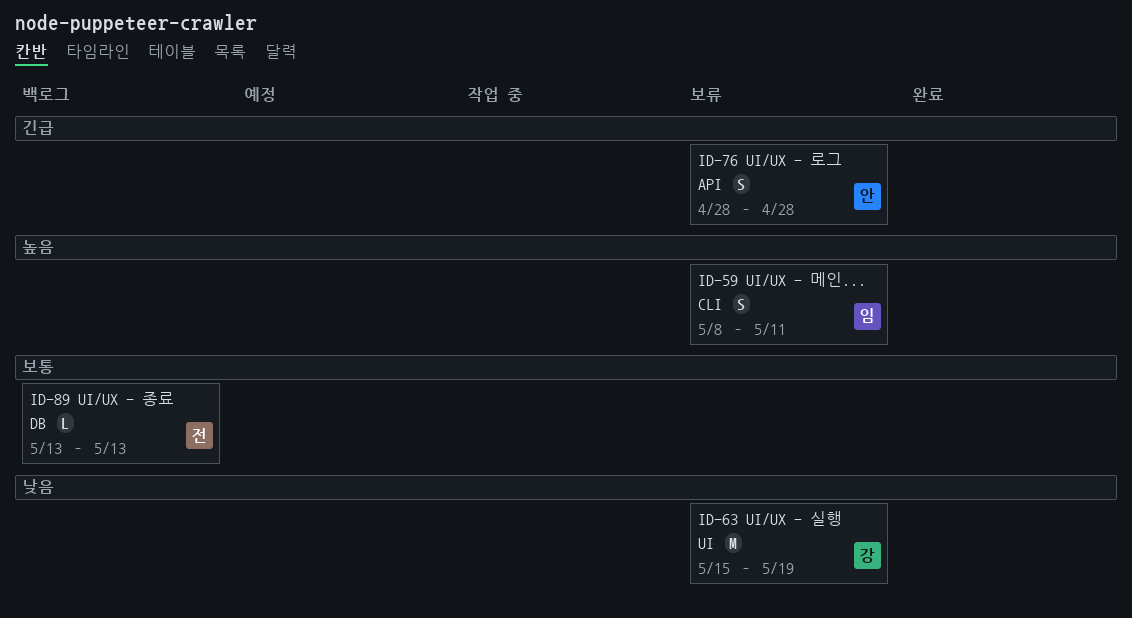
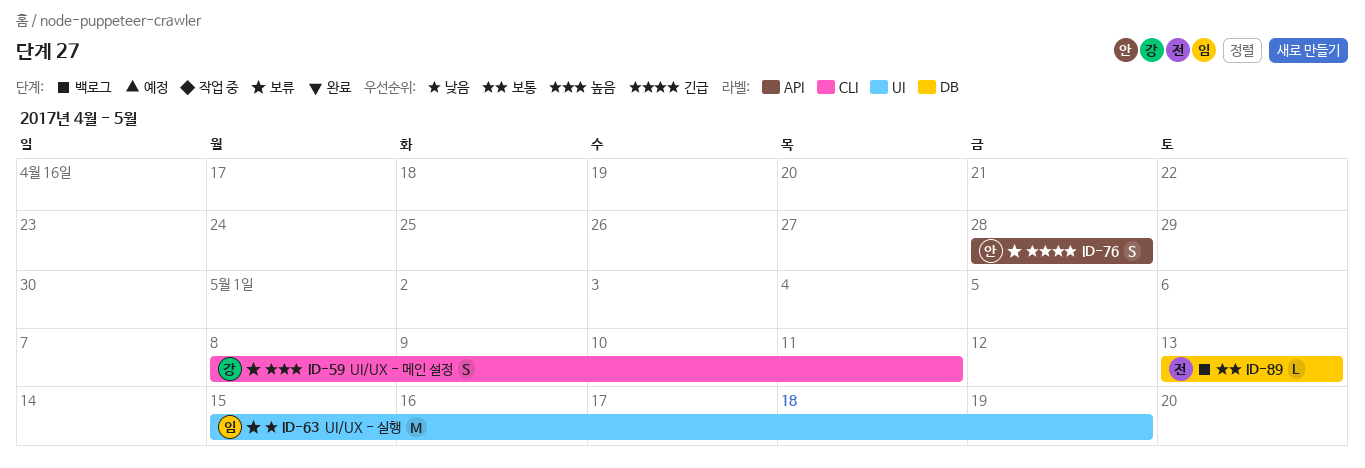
ID-59, owner: 임 -> 강
ID-63, owner: 강 -> 임

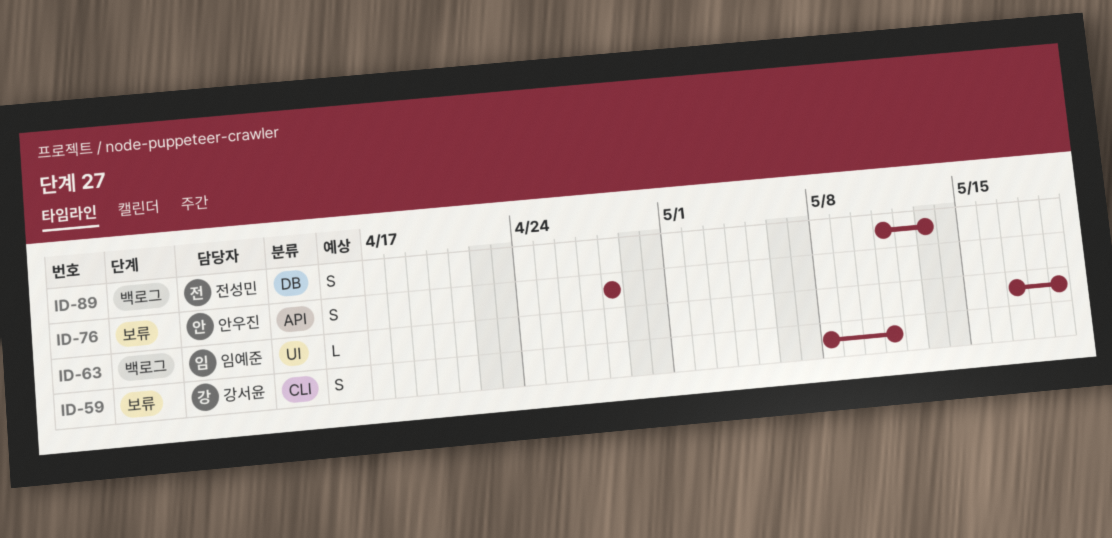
ID-63, status: 보류 -> 백로그
ID-63, estimate: M -> L
ID-63, start: May 15 -> May 17
ID-89, estimate: L -> S
ID-89, start: May 13 -> May 11

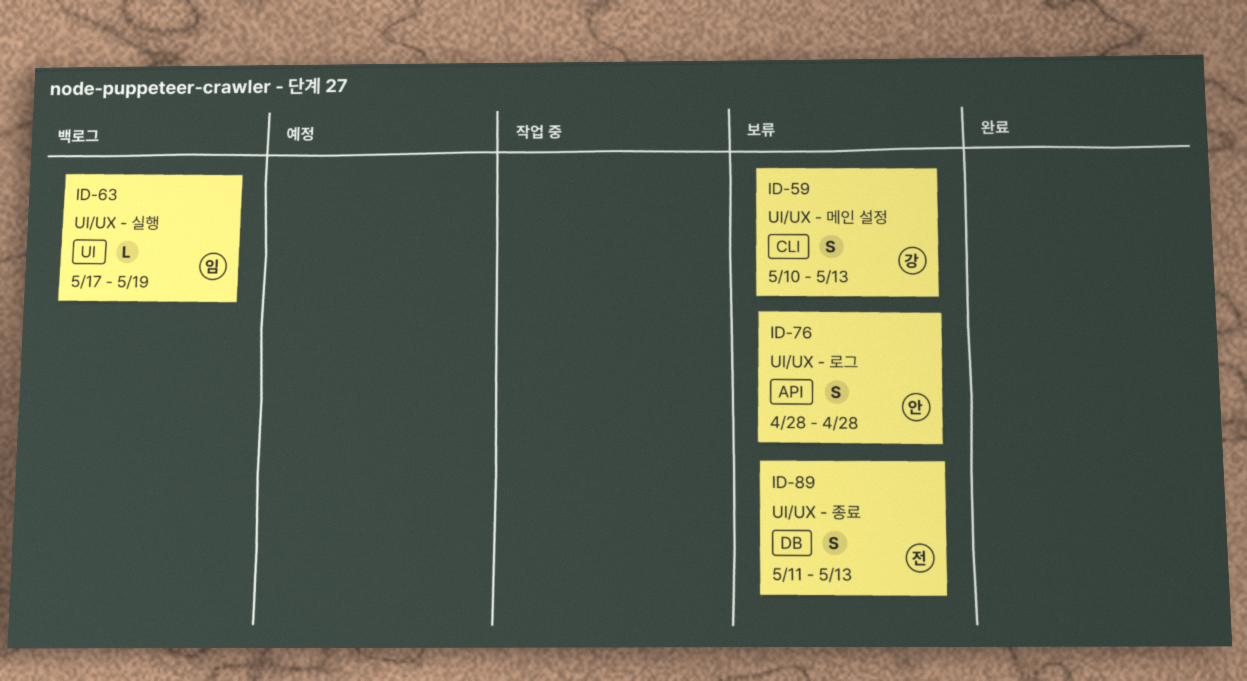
ID-59, start: May 8 -> May 10
ID-59, due: May 11 -> May 13
ID-89, status: 백로그 -> 보류

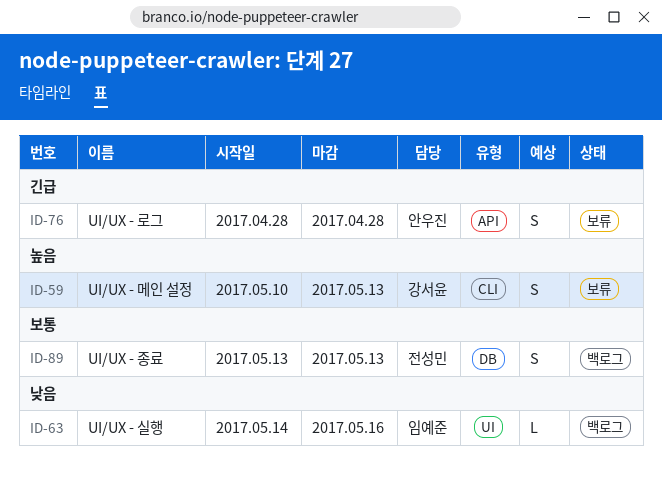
ID-63, start: May 17 -> May 14
ID-63, due: May 19 -> May 16
ID-89, status: 보류 -> 백로그
ID-89, start: May 11 -> May 13

